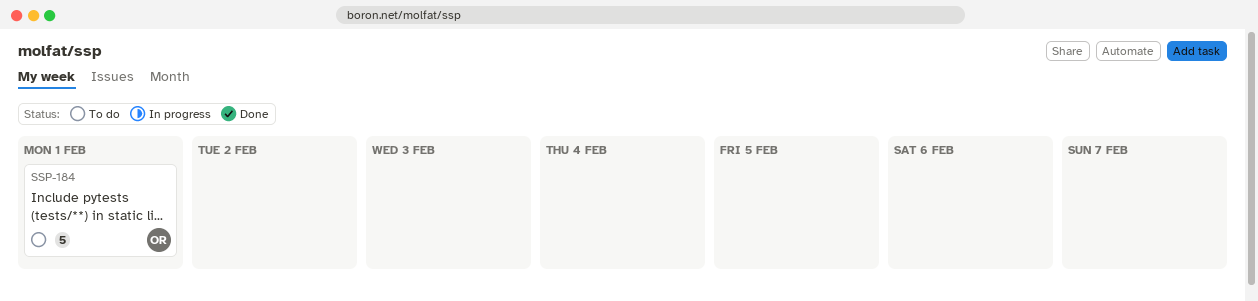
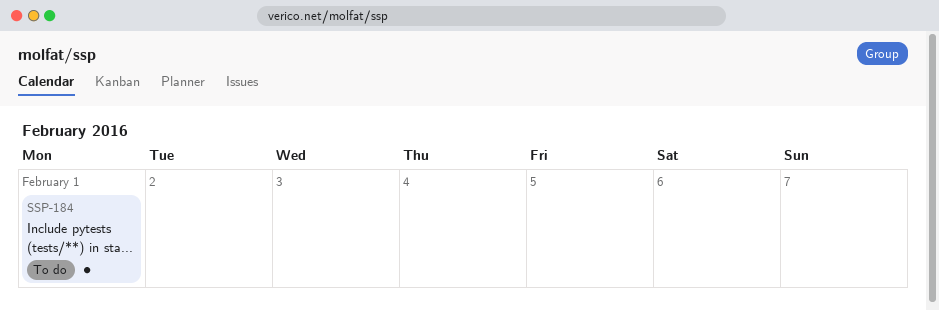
SSP-184, estimate: 5 -> 1

